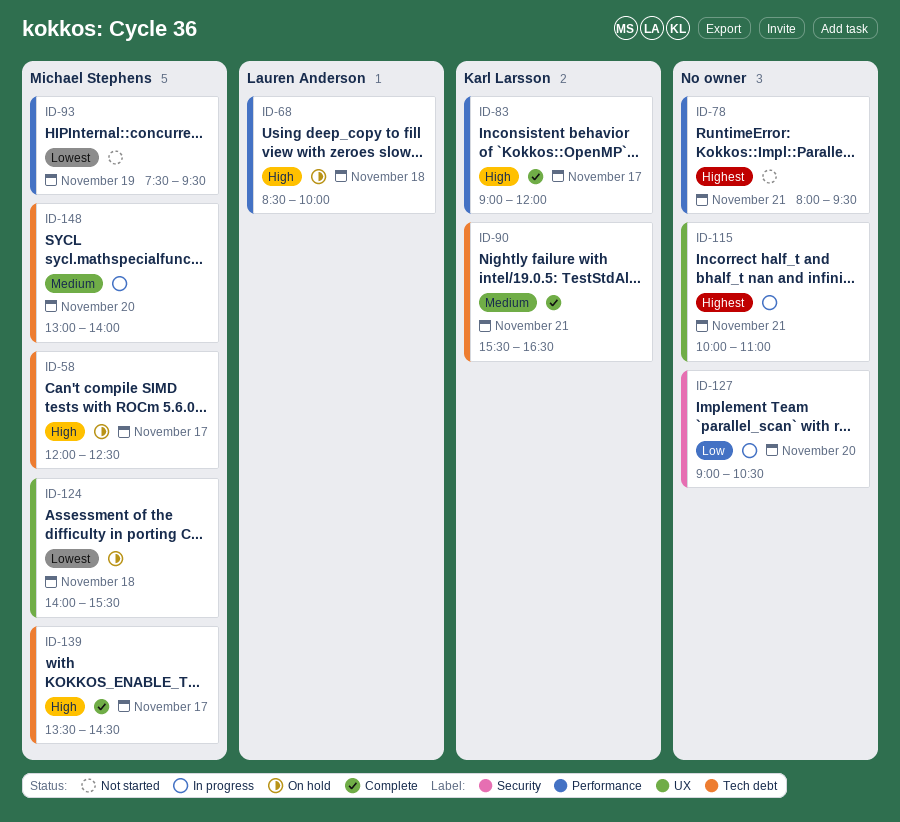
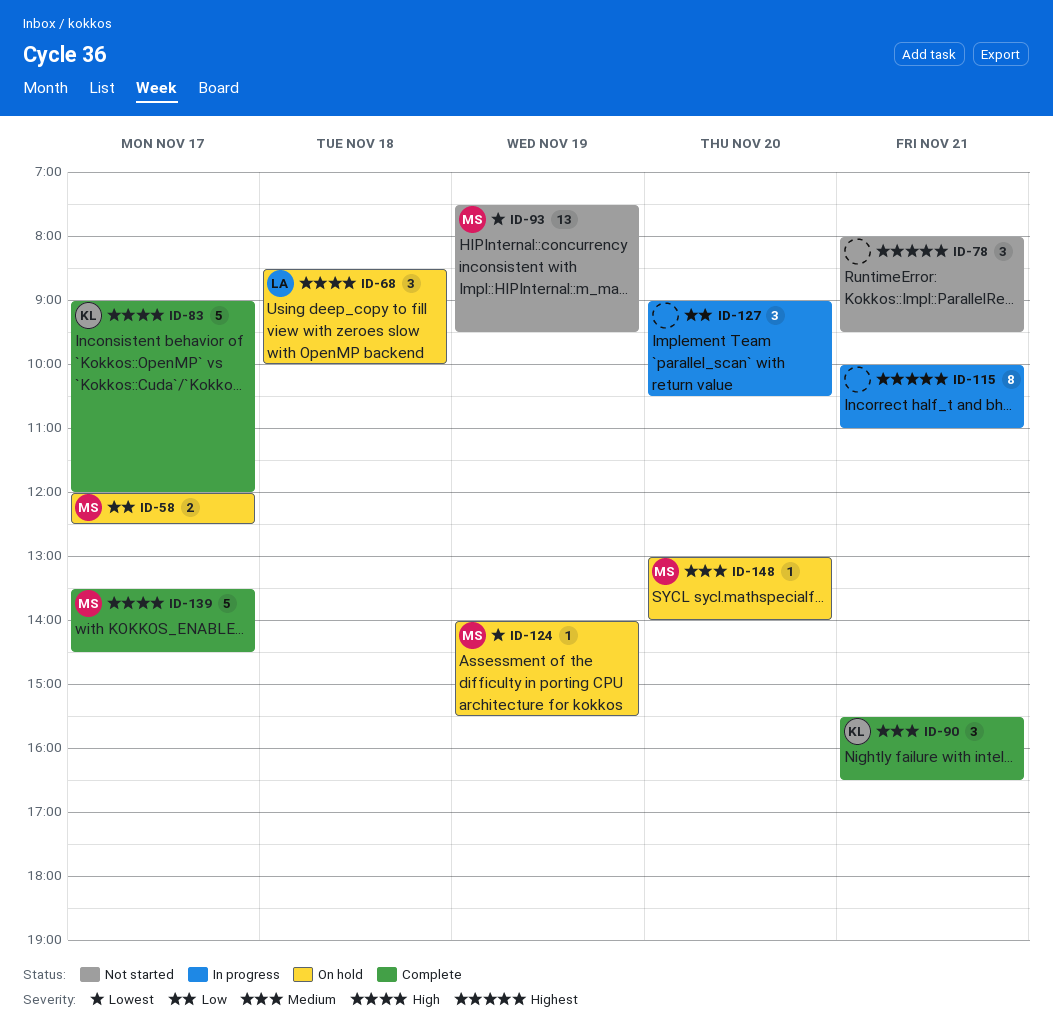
ID-58, priority: High -> Low
ID-124, day: Nov 18 -> Nov 19
ID-148, status: In progress -> On hold

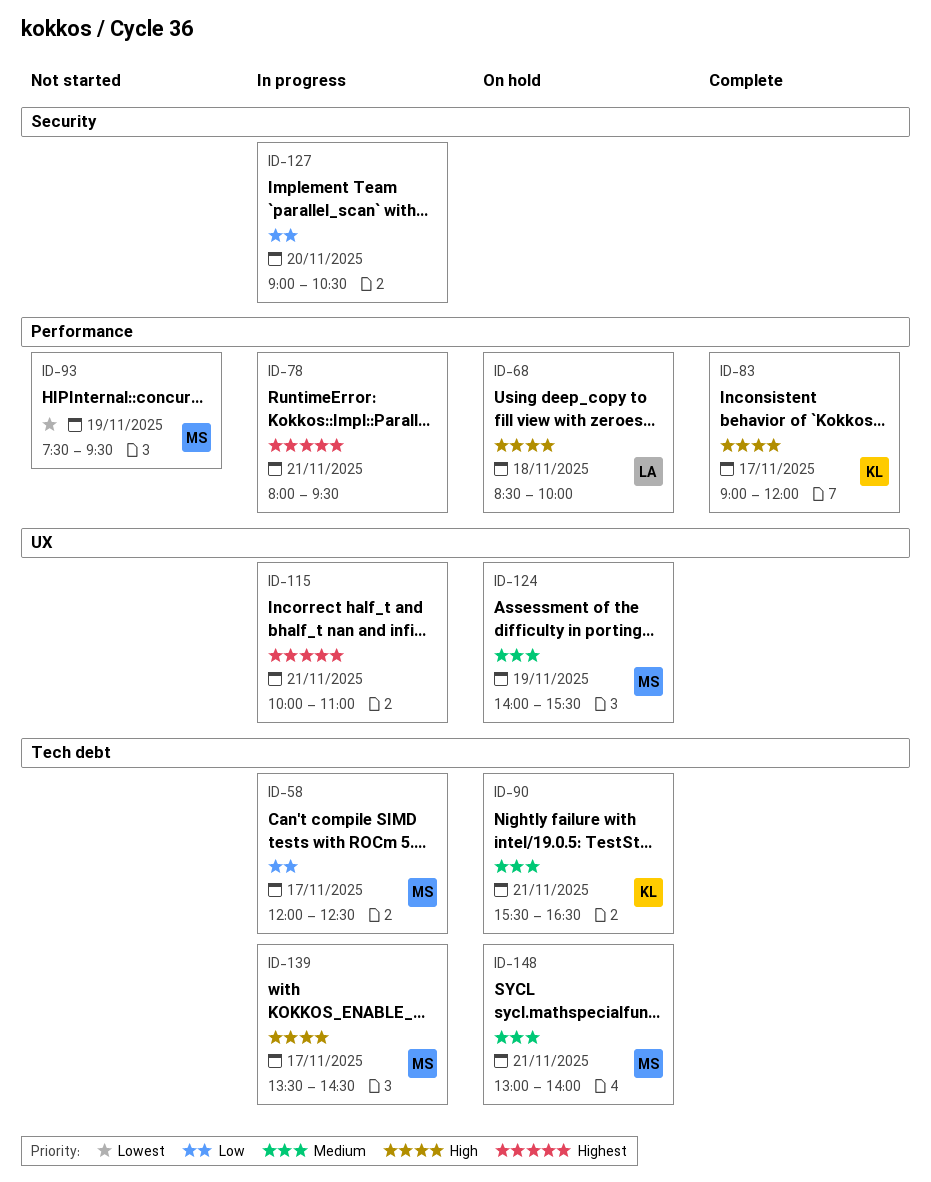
ID-58, status: On hold -> In progress
ID-78, status: Not started -> In progress
ID-90, status: Complete -> On hold
ID-124, priority: Lowest -> Medium
ID-139, status: Complete -> In progress
ID-148, day: Nov 20 -> Nov 21

